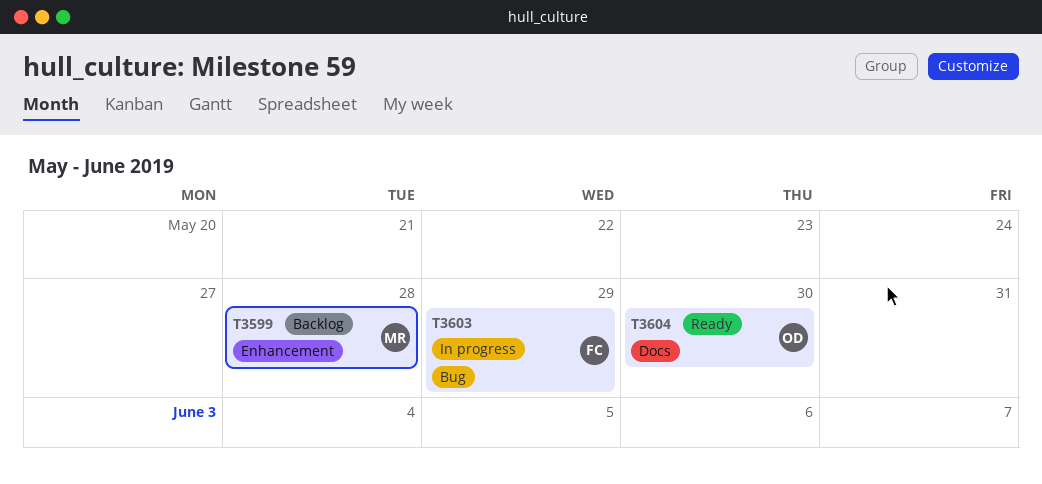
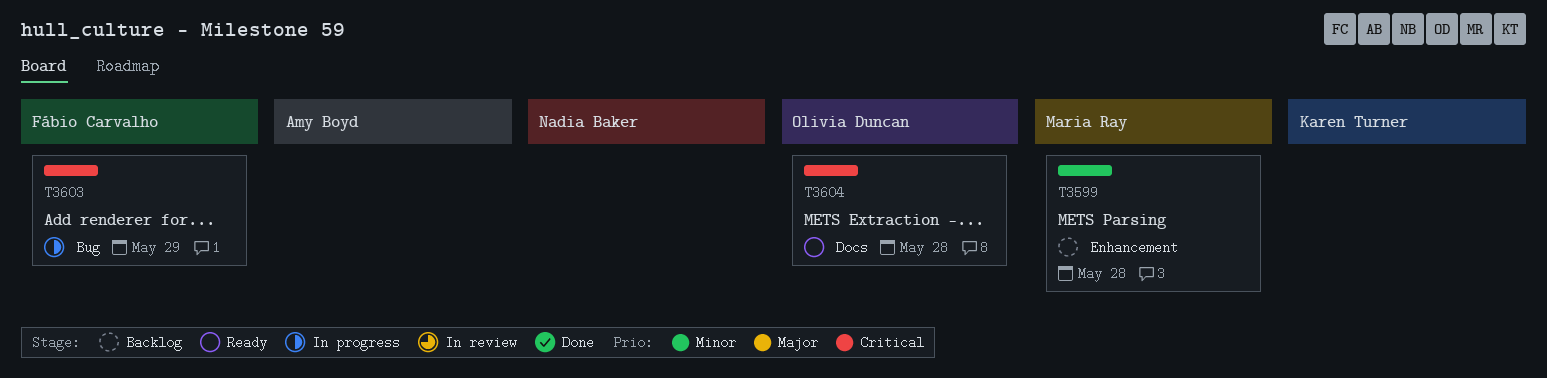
T3604, due: May 30 -> May 28

